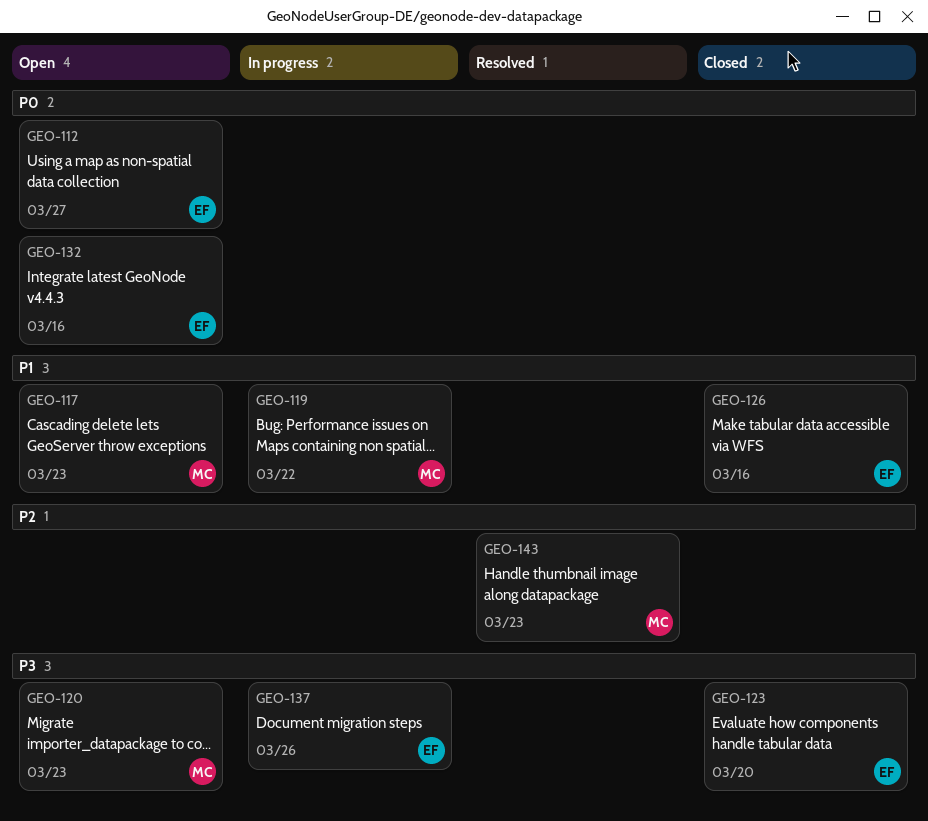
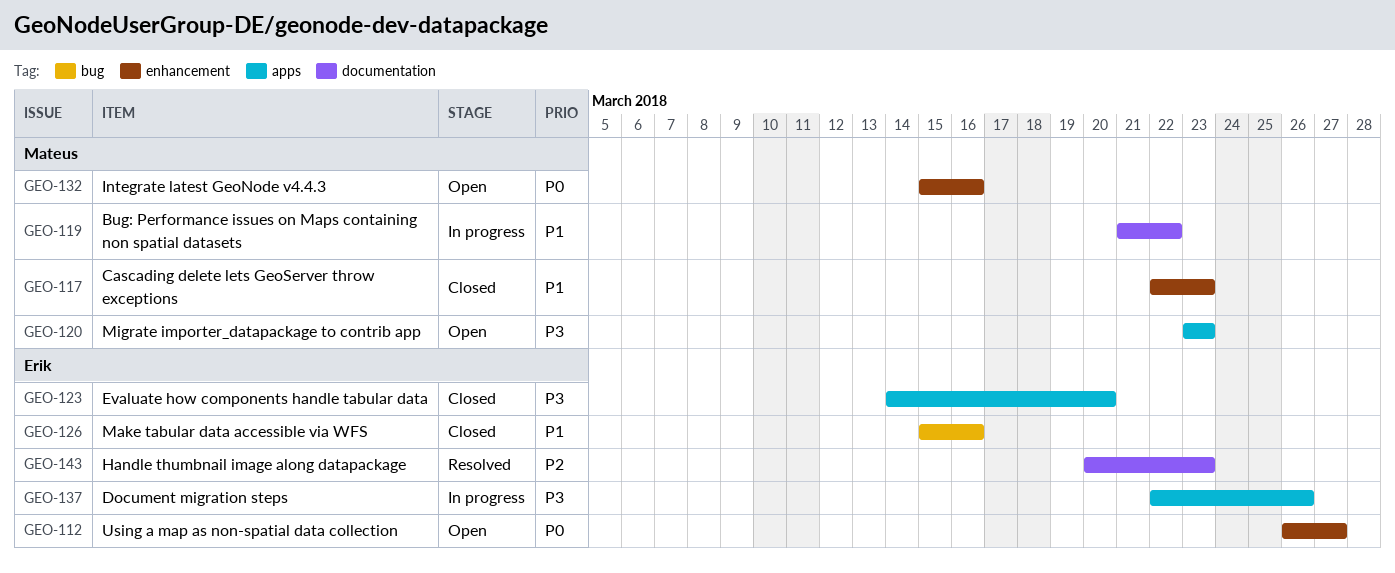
GEO-117, status: Open -> Closed
GEO-132, owner: Erik -> Mateus
GEO-143, owner: Mateus -> Erik

